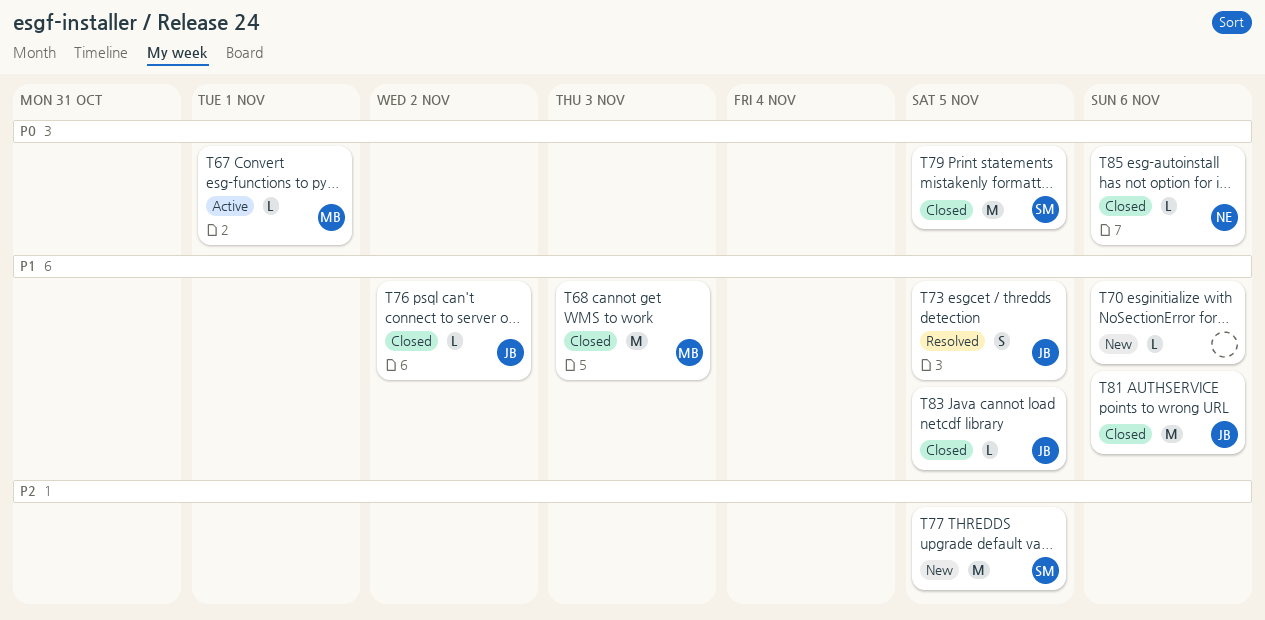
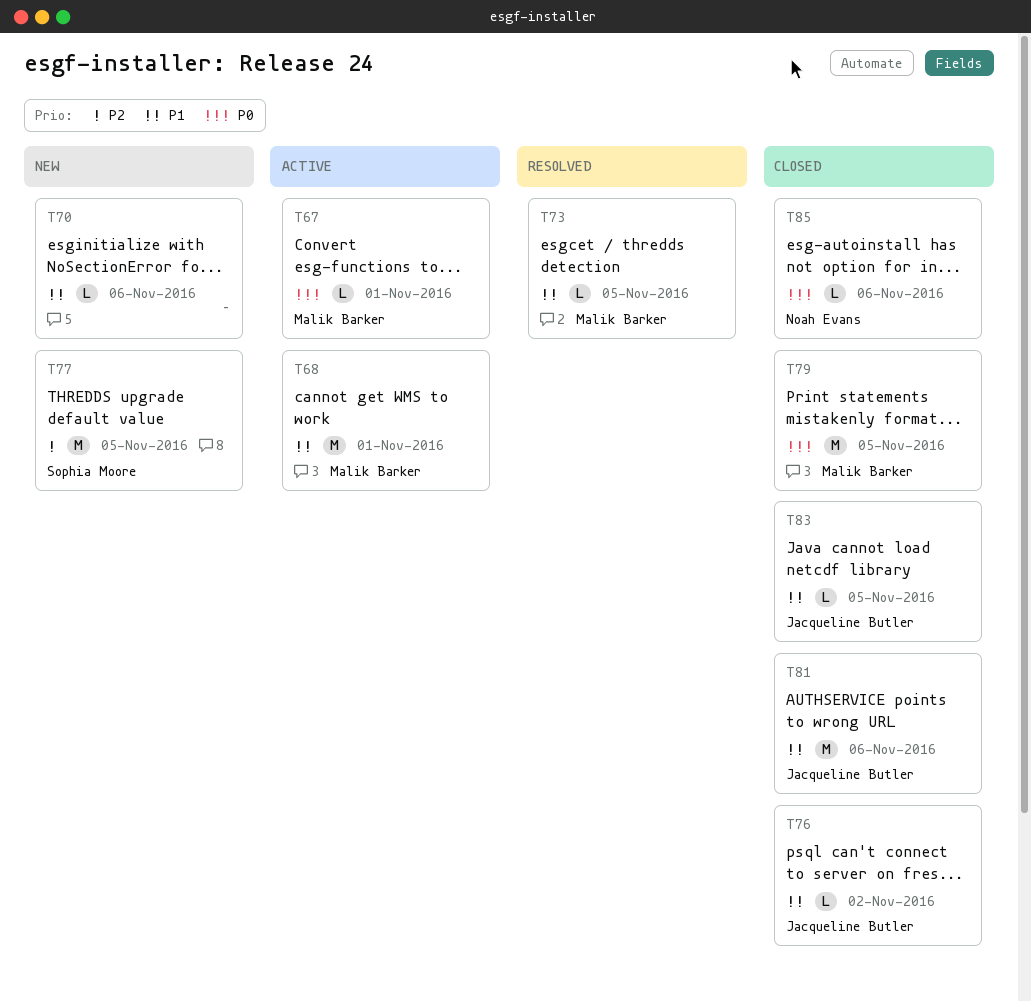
T68, status: Closed -> Active
T68, due: Nov 3 -> Nov 1
T73, owner: Jacqueline Butler -> Malik Barker
T73, estimate: S -> L
T79, owner: Sophia Moore -> Malik Barker

